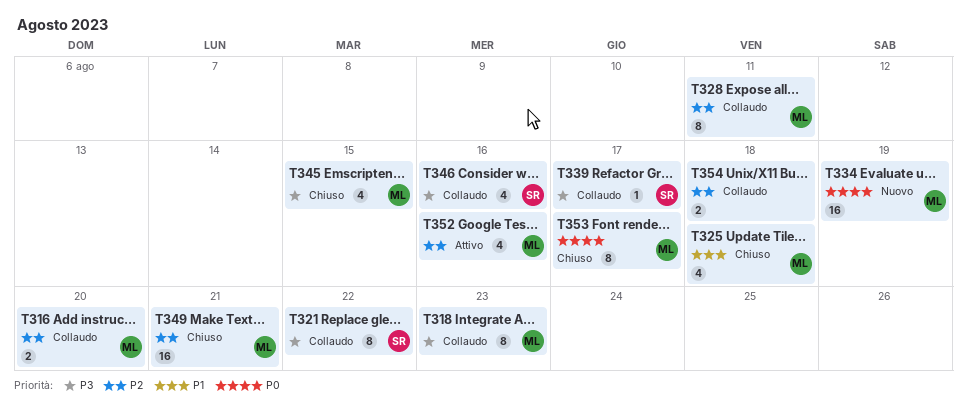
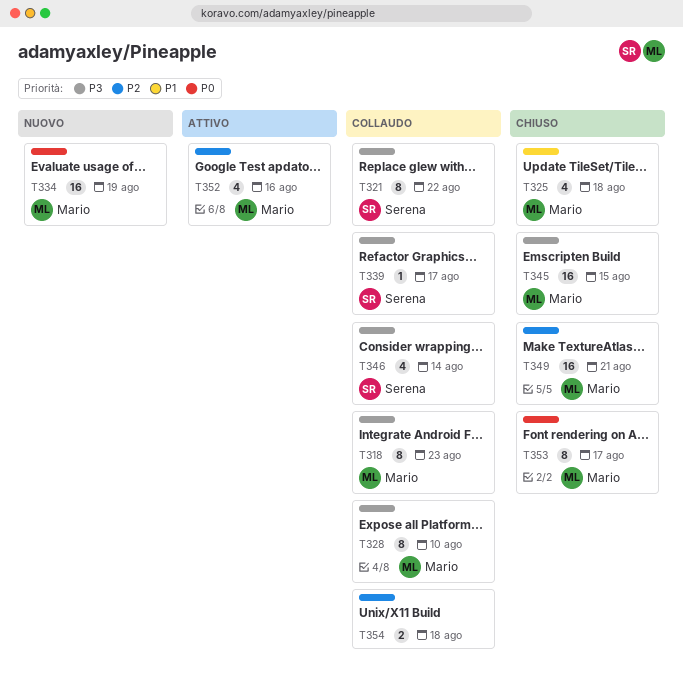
T316: present -> none
T328, priority: P2 -> P3
T328, due: Aug 11 -> Aug 10
T345, estimate: 4 -> 16
T346, due: Aug 16 -> Aug 14

